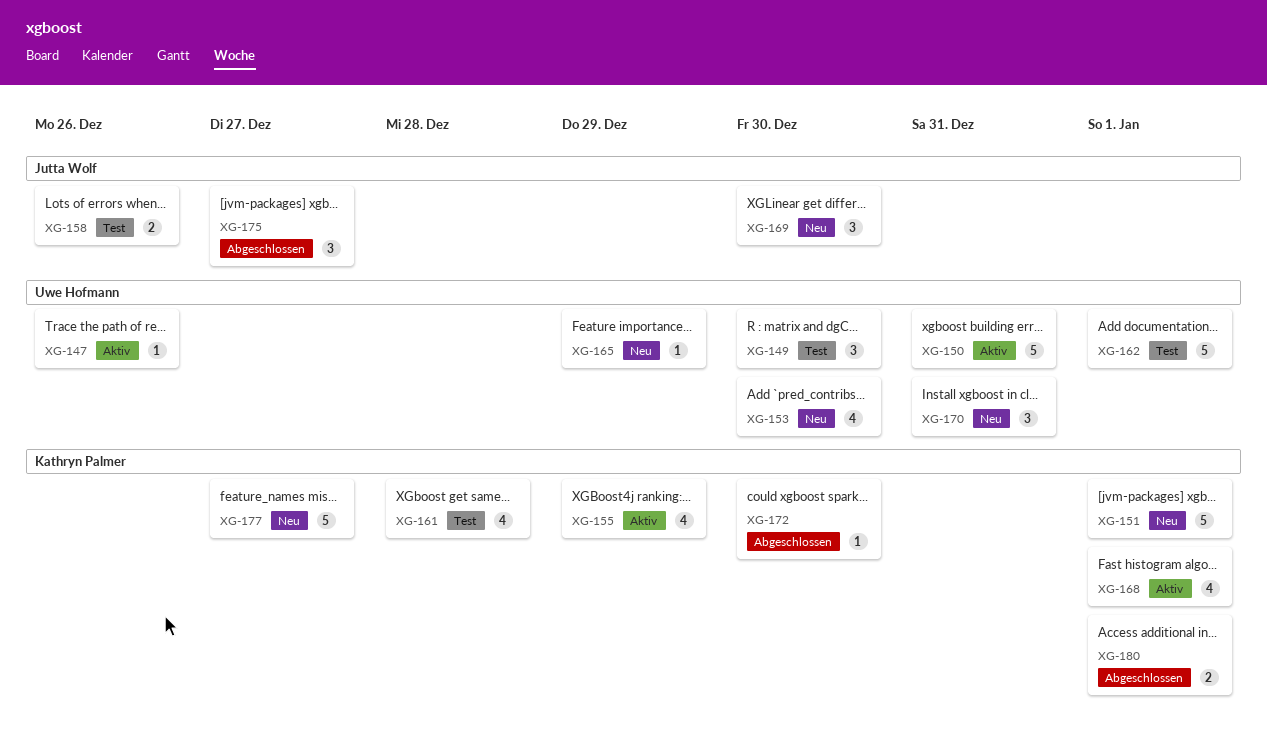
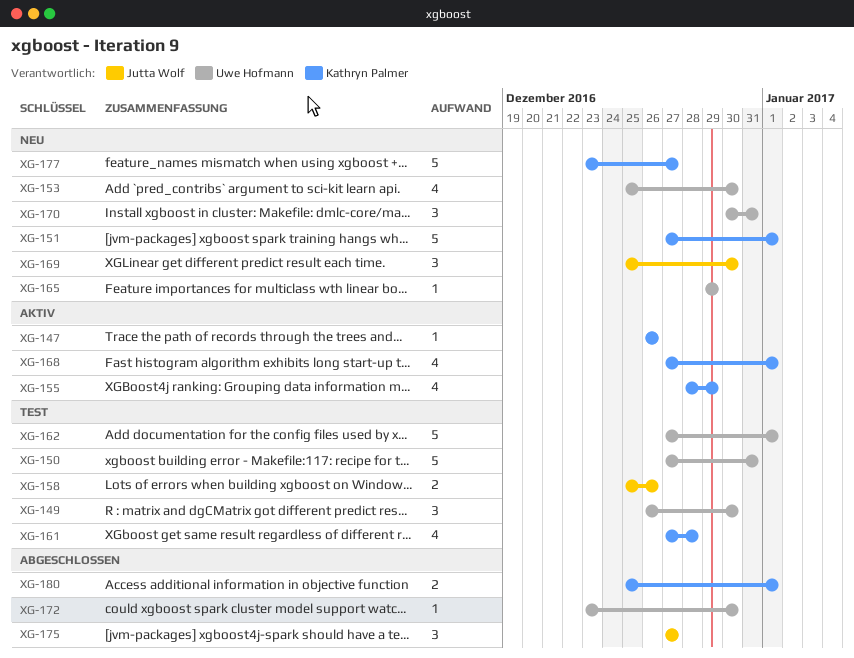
XG-147, owner: Uwe Hofmann -> Kathryn Palmer
XG-150, status: Aktiv -> Test
XG-172, owner: Kathryn Palmer -> Uwe Hofmann

